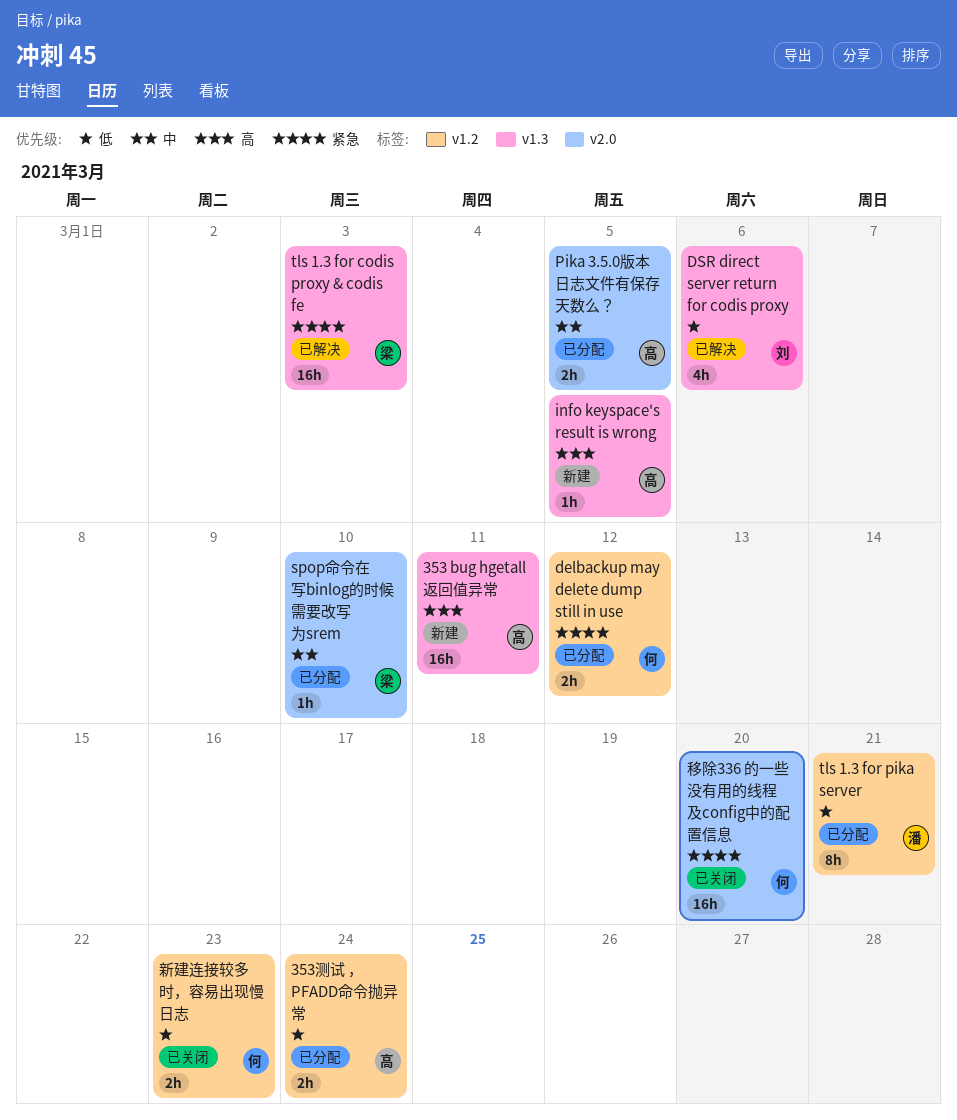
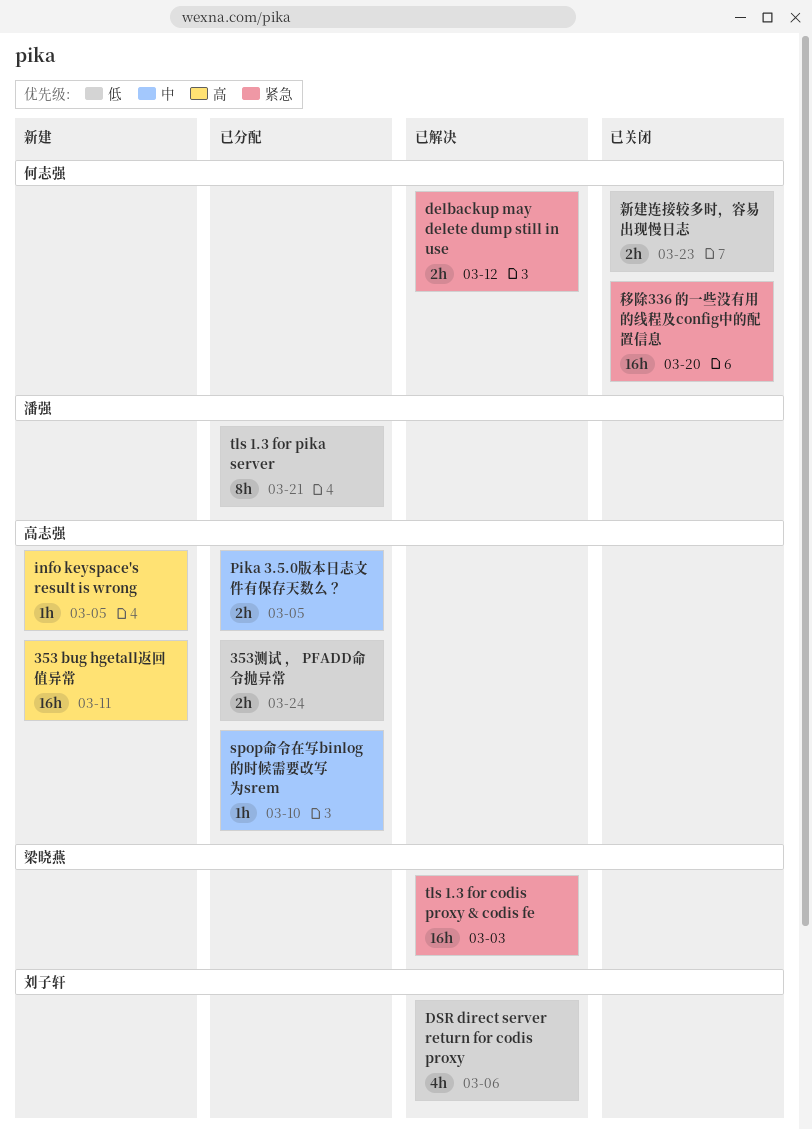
delbackup may delete dump still in use, status: 已分配 -> 已解决
spop命令在写binlog的时候需要改写为srem, owner: 梁晓燕 -> 高志强

